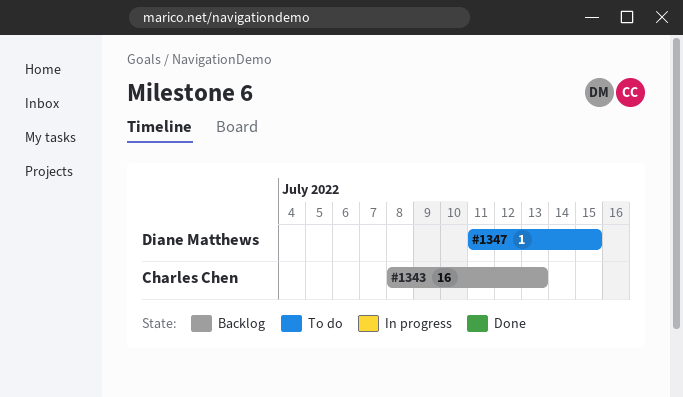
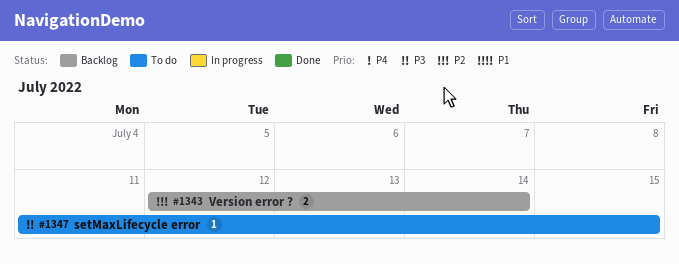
#1343, estimate: 16 -> 2
#1343, start: Jul 8 -> Jul 12
#1343, due: Jul 13 -> Jul 14

